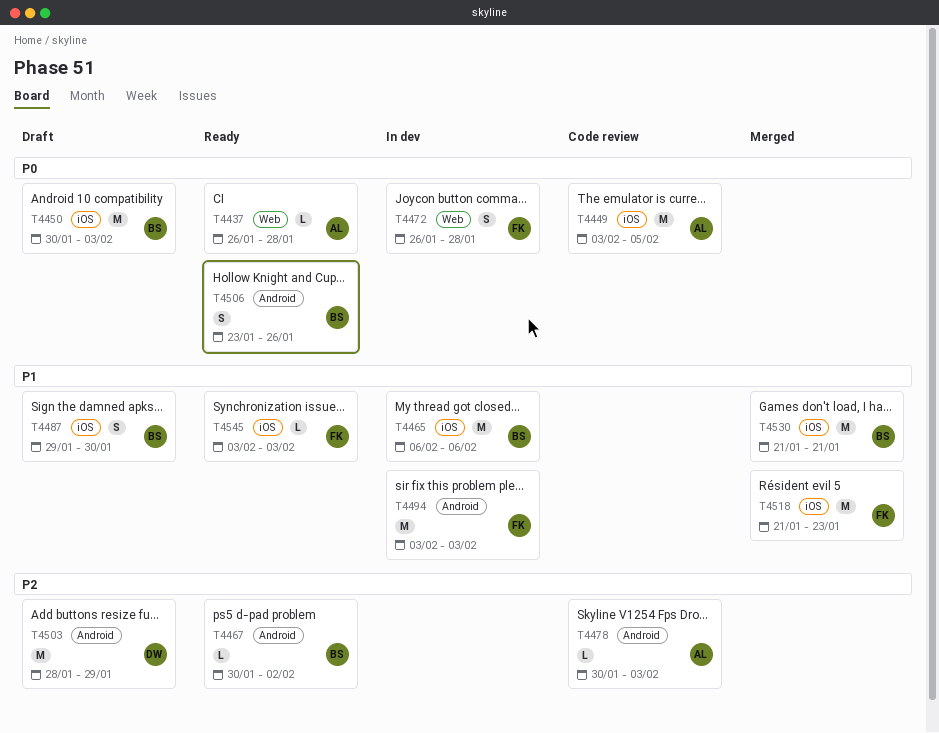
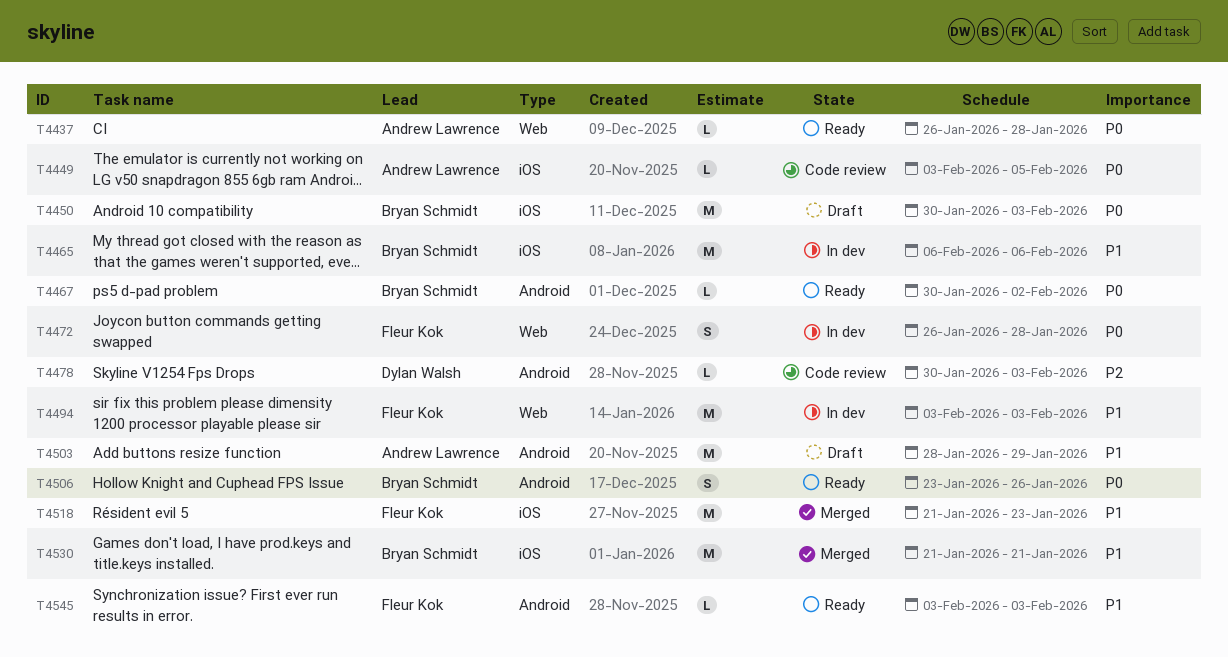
T4449, estimate: M -> L
T4467, priority: P2 -> P0
T4478, owner: Andrew Lawrence -> Dylan Walsh
T4487: present -> none
T4494, label: Android -> Web
T4503, owner: Dylan Walsh -> Andrew Lawrence
T4503, priority: P2 -> P1
T4545, label: iOS -> Android

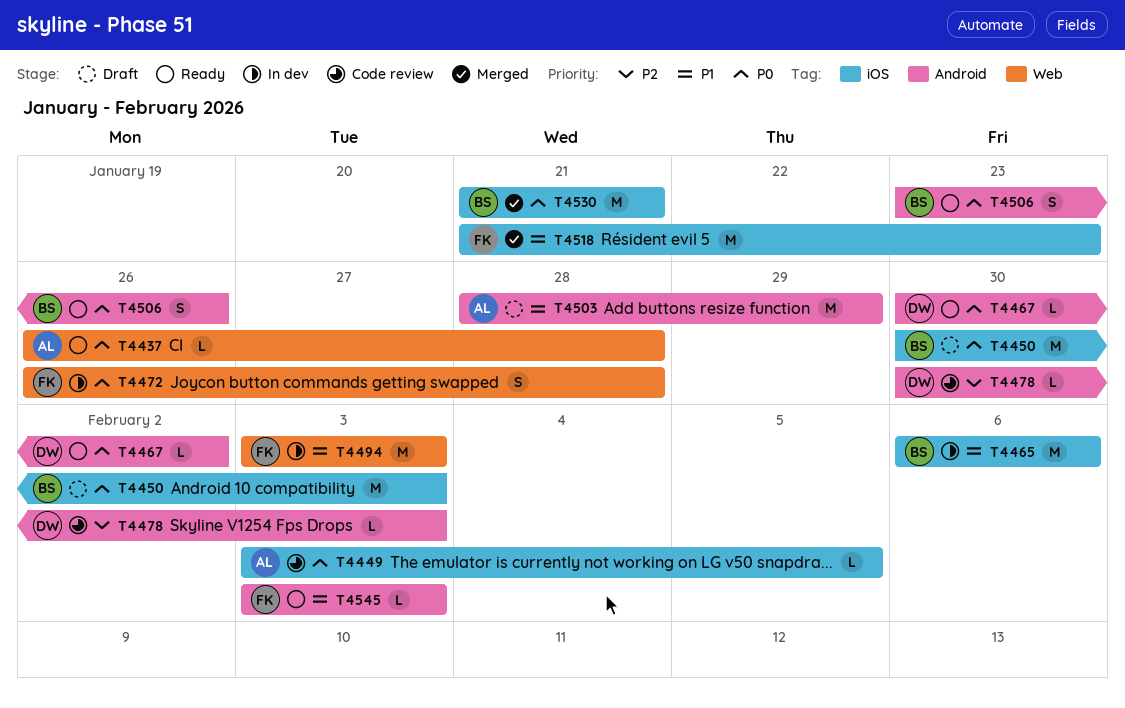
T4467, owner: Bryan Schmidt -> Dylan Walsh
T4530, priority: P1 -> P0

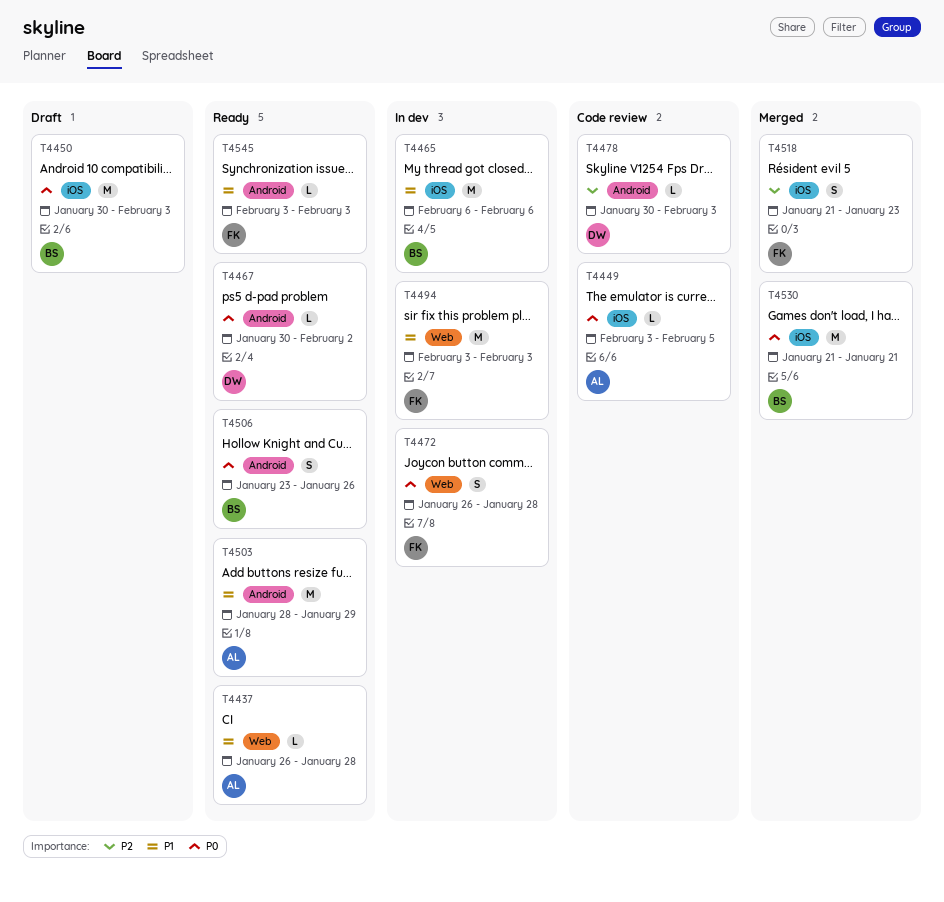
T4437, priority: P0 -> P1
T4503, status: Draft -> Ready
T4518, priority: P1 -> P2
T4518, estimate: M -> S

